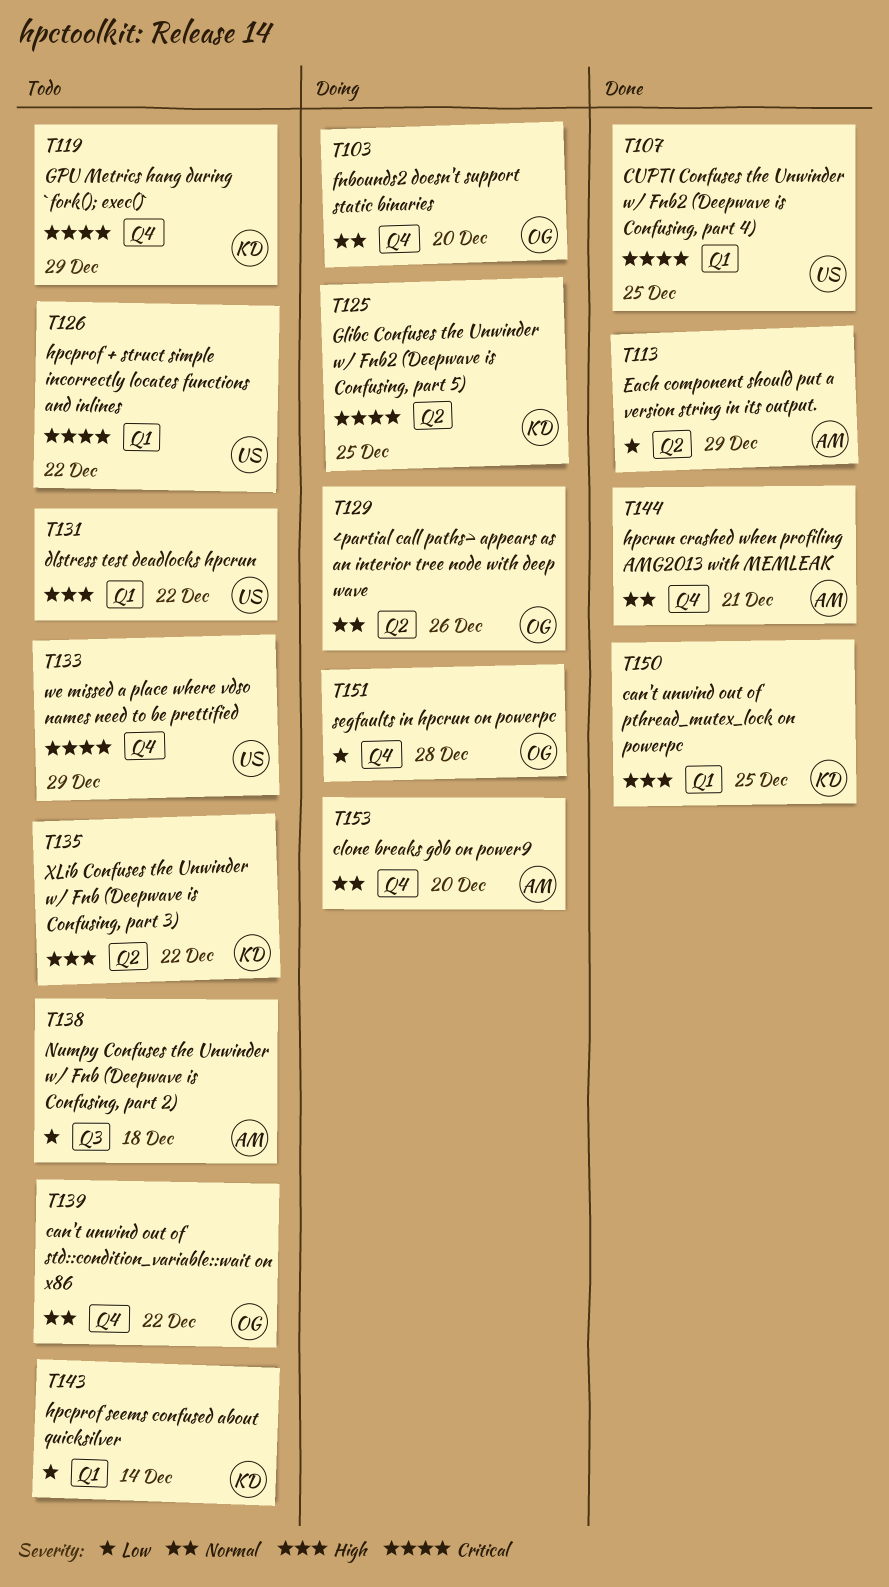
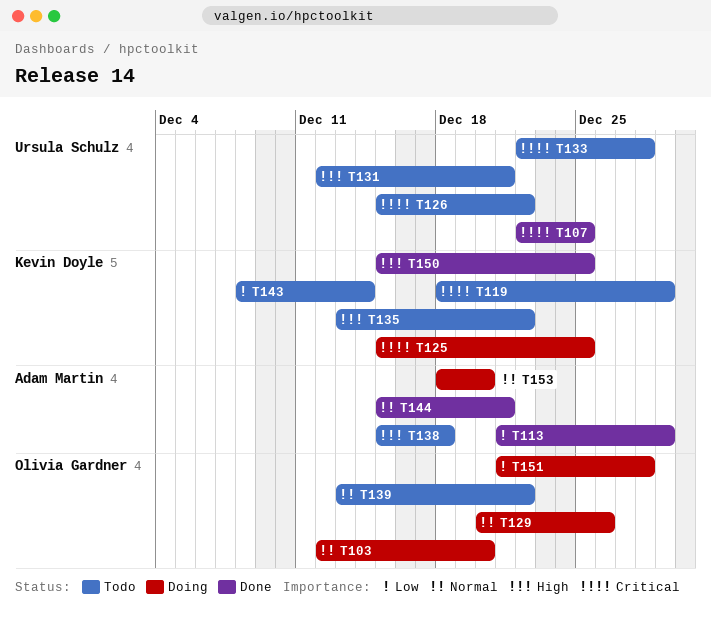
T131, due: Dec 22 -> Dec 21
T133, due: Dec 29 -> Dec 28
T138, priority: Low -> High

